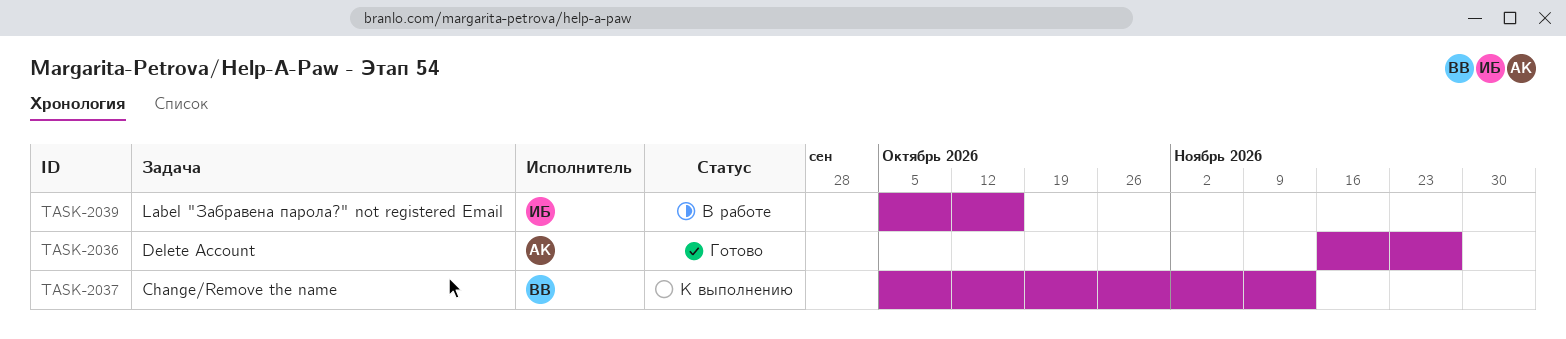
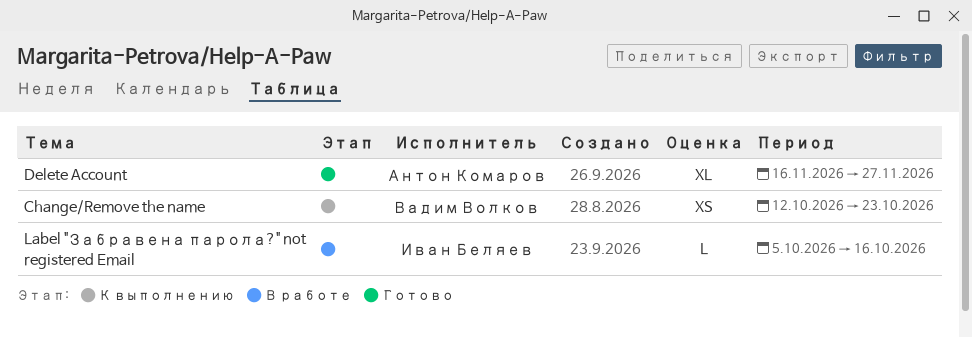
Change/Remove the name, start: Oct 5 -> Oct 12
Change/Remove the name, due: Nov 13 -> Oct 23

